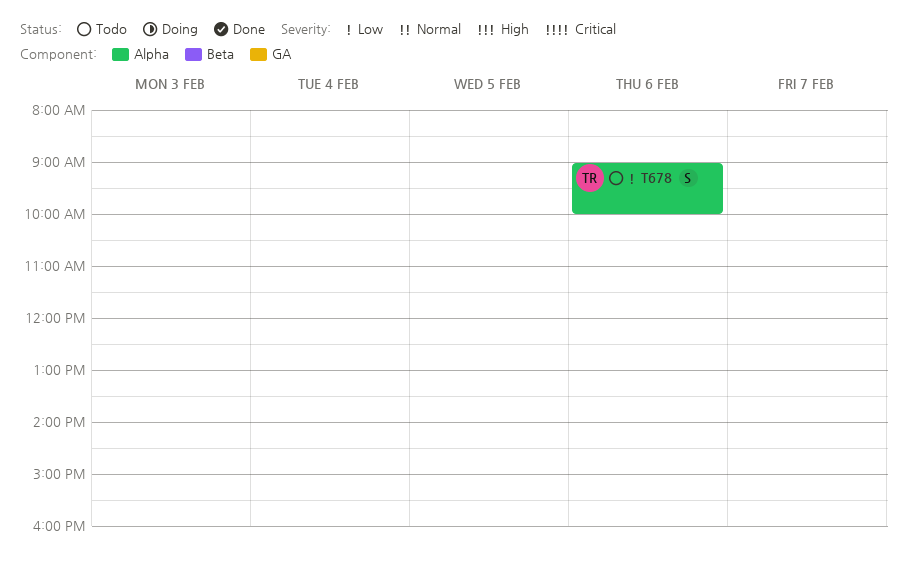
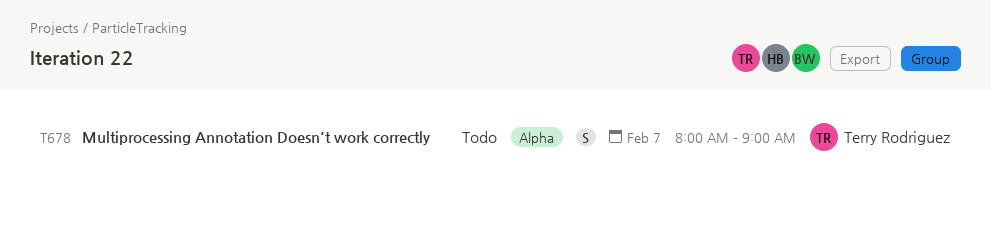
T678, day: Feb 6 -> Feb 7
T678, begins: 09:00 -> 08:00
T678, ends: 10:00 -> 09:00

